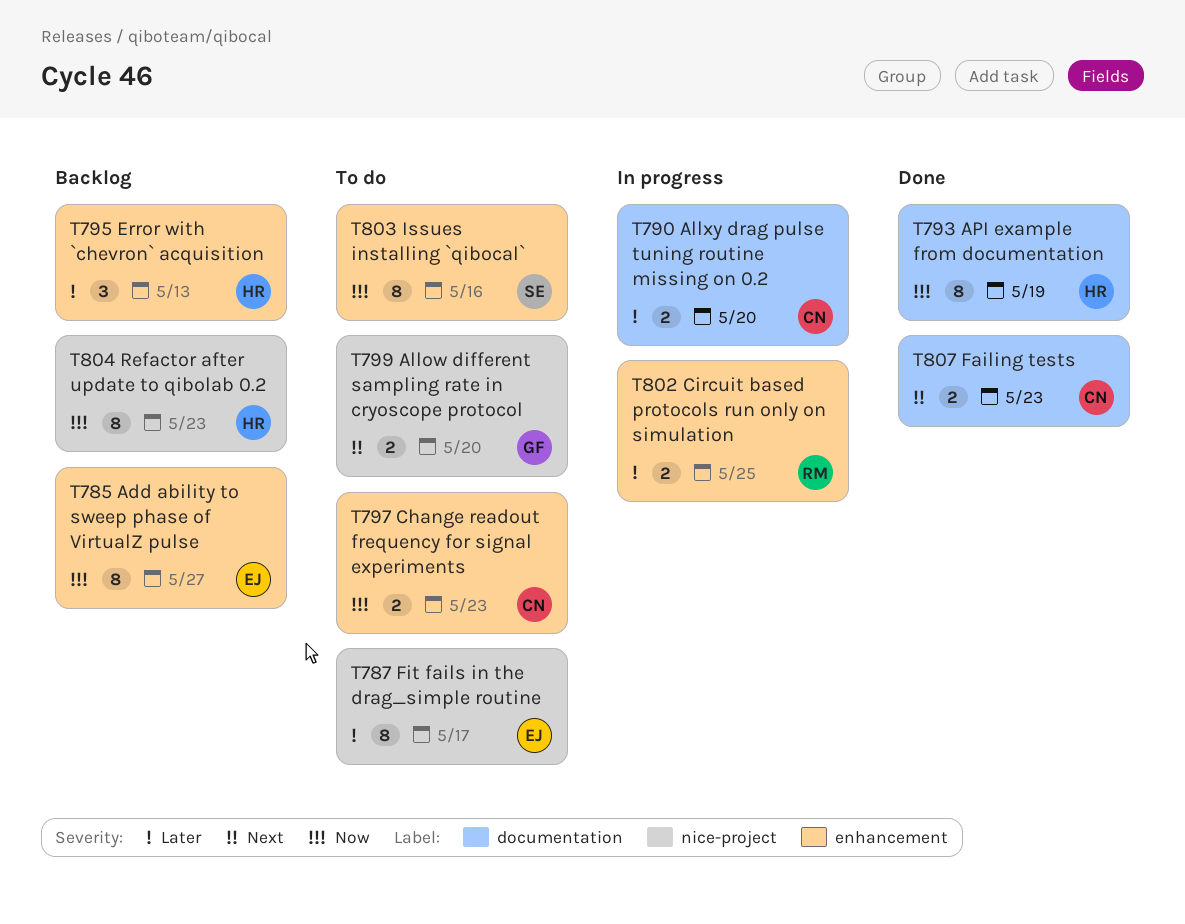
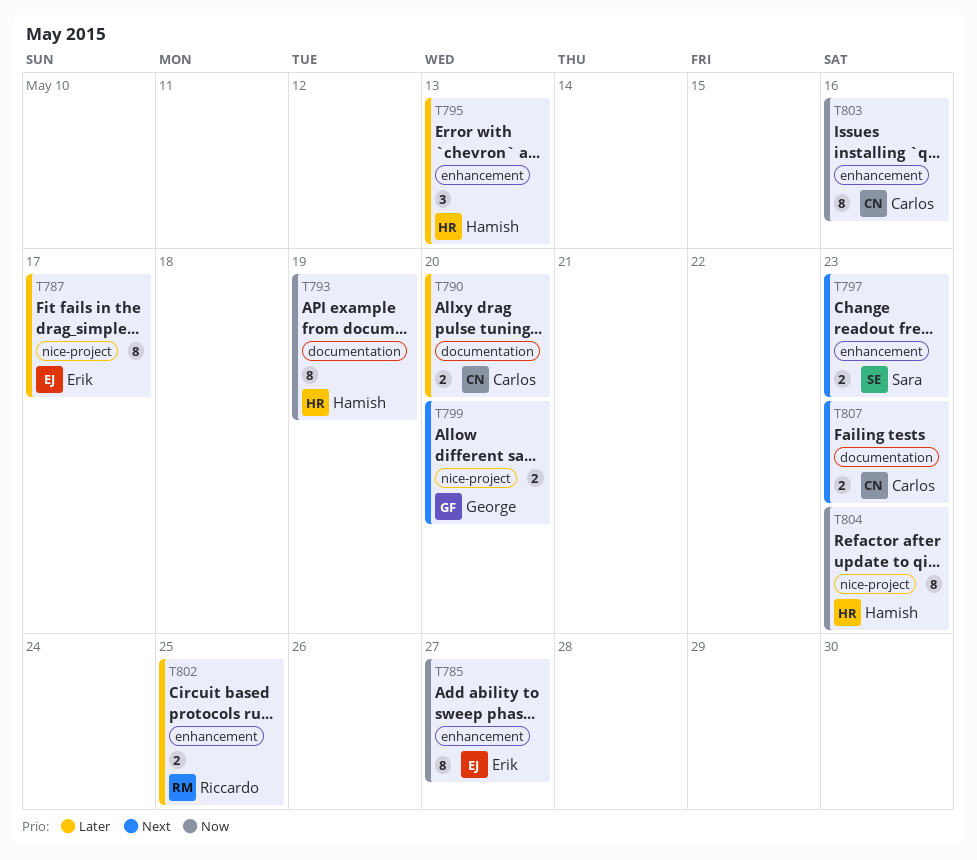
T797, owner: Carlos -> Sara
T797, priority: Now -> Next
T803, owner: Sara -> Carlos

